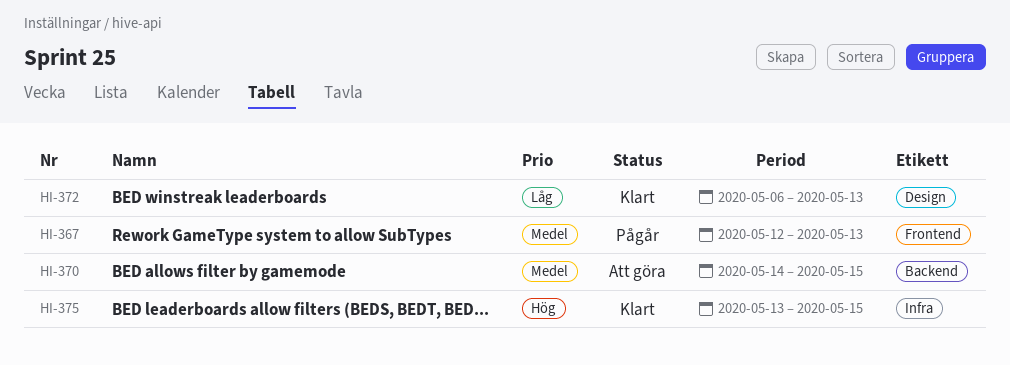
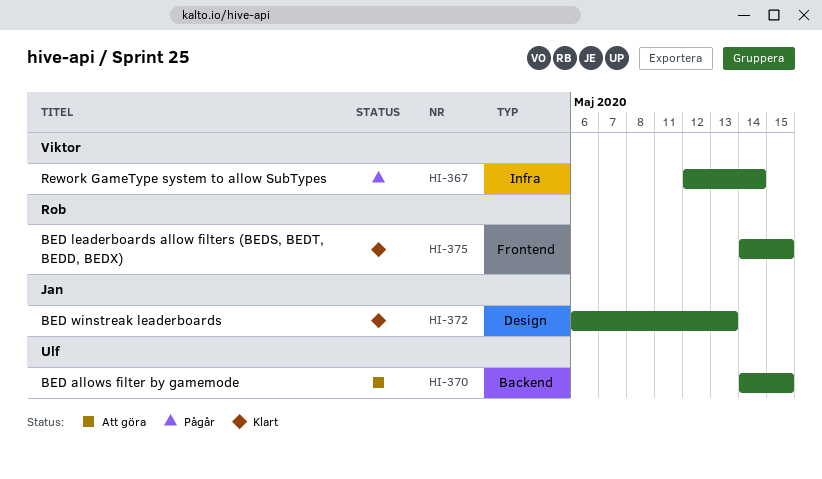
HI-367, label: Frontend -> Infra
HI-367, due: May 13 -> May 14
HI-375, label: Infra -> Frontend
HI-375, start: May 13 -> May 14

